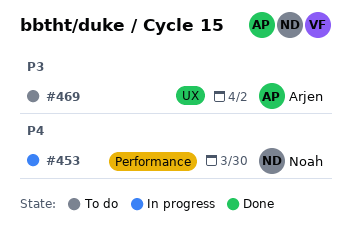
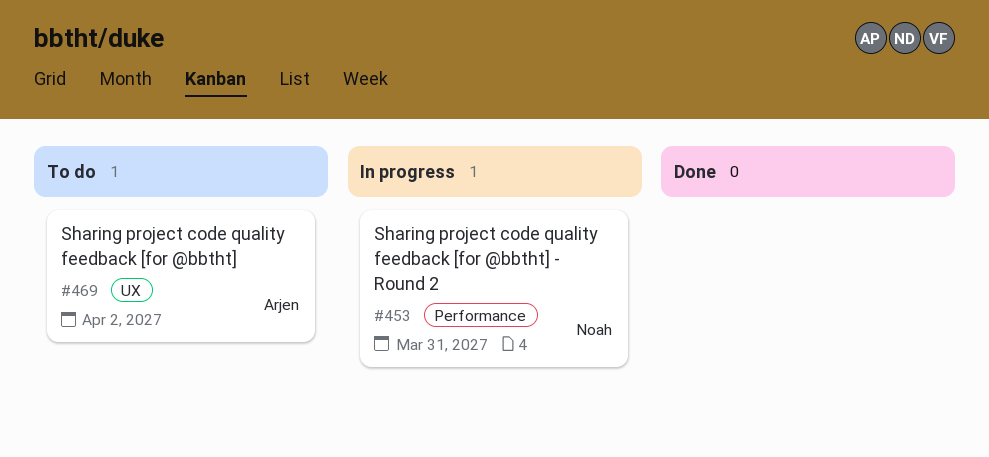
#453, due: Mar 30 -> Mar 31

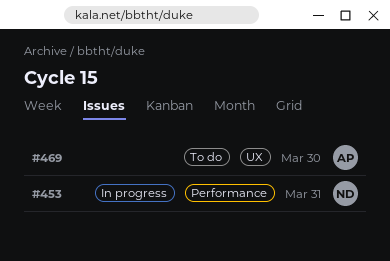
#469, due: Apr 2 -> Mar 30

